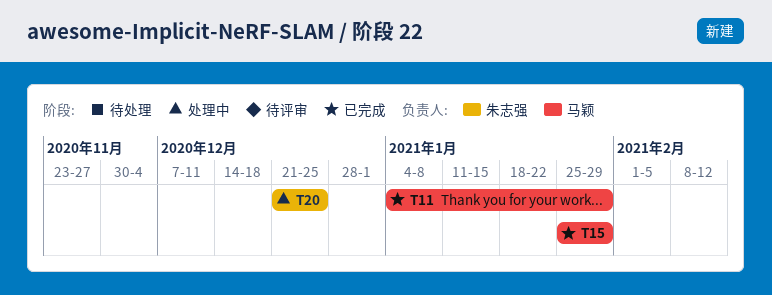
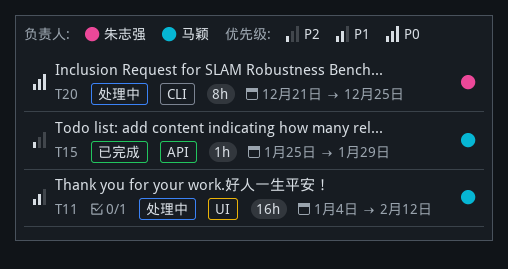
T11, status: 已完成 -> 处理中
T11, due: Jan 29 -> Feb 12

